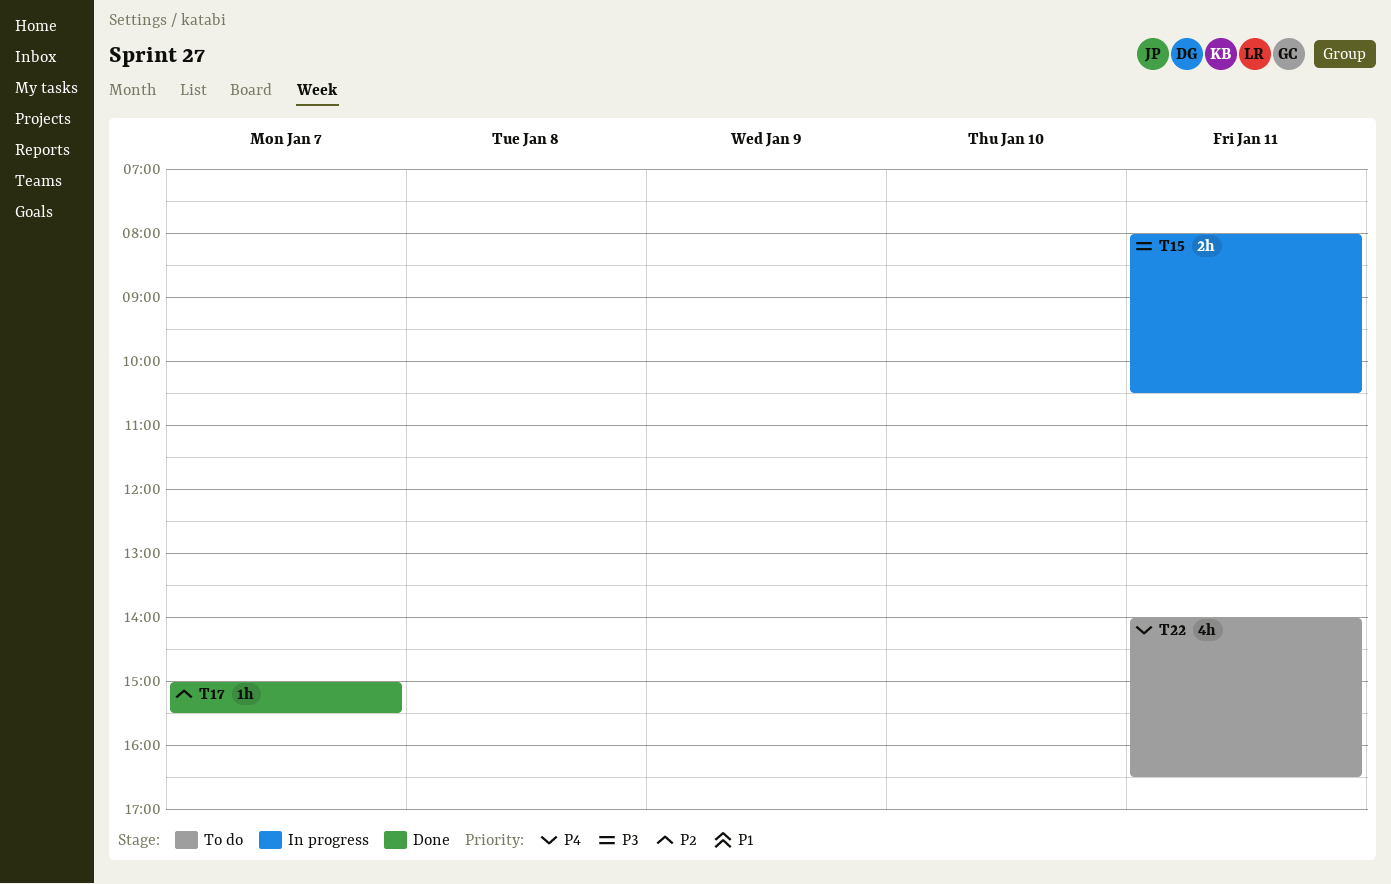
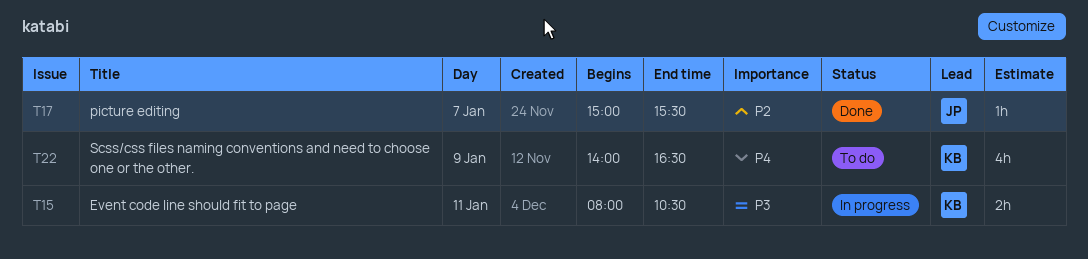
T22, day: Jan 11 -> Jan 9

